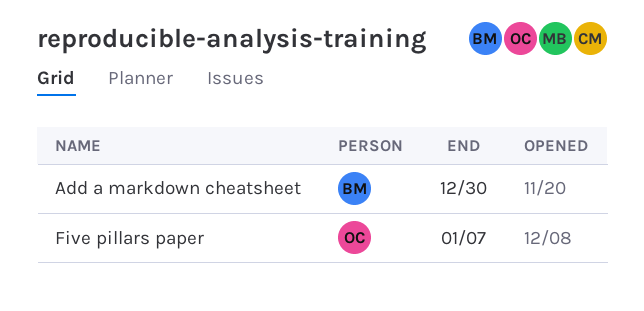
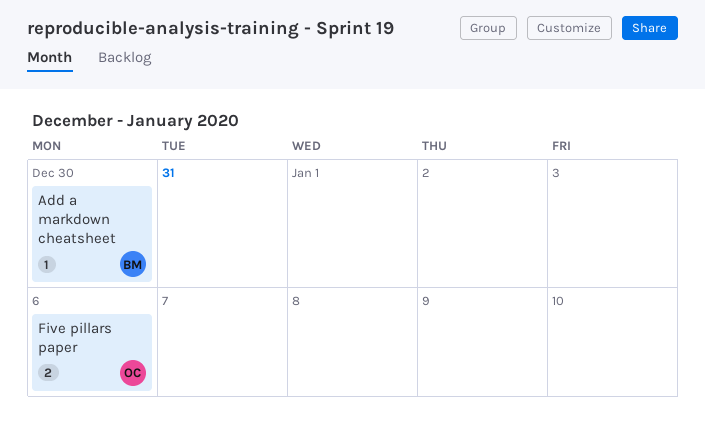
Five pillars paper, due: Jan 7 -> Jan 6

